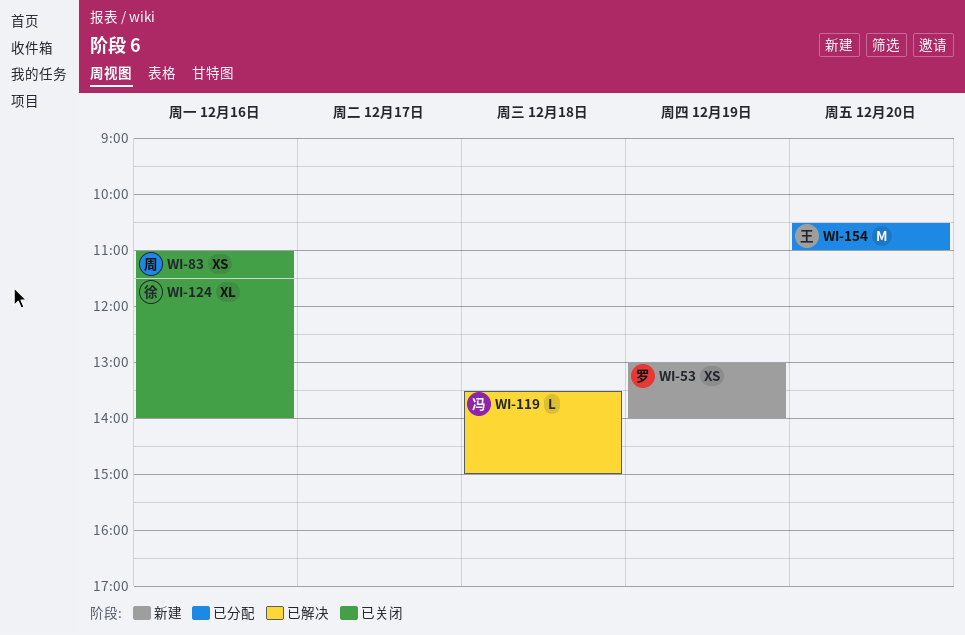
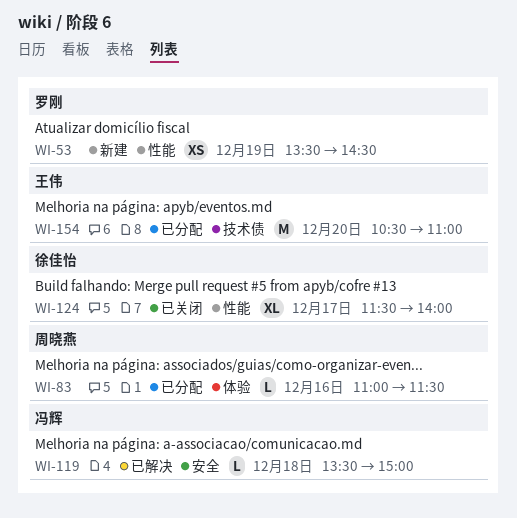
WI-53, begins: 13:00 -> 13:30
WI-53, ends: 14:00 -> 14:30
WI-83, status: 已关闭 -> 已分配
WI-83, estimate: XS -> L
WI-124, day: Dec 16 -> Dec 17

